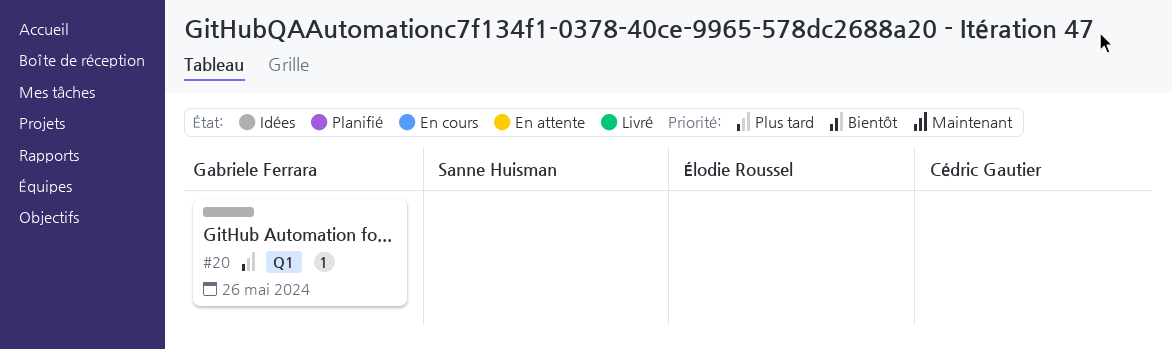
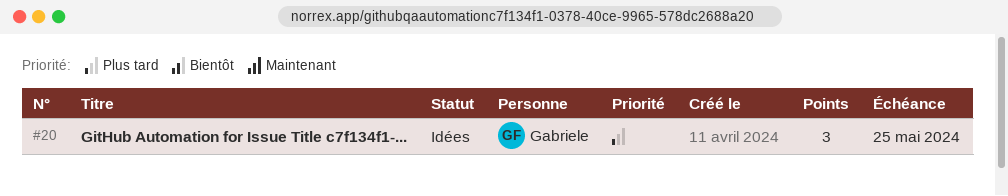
#20, estimate: 1 -> 3
#20, due: May 26 -> May 25

